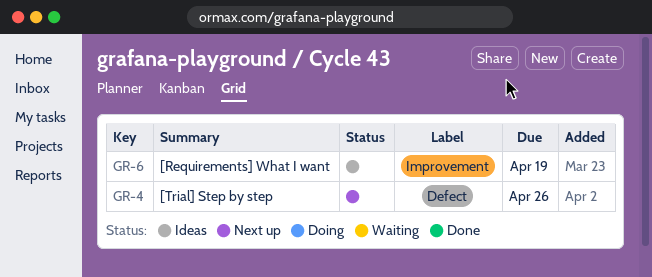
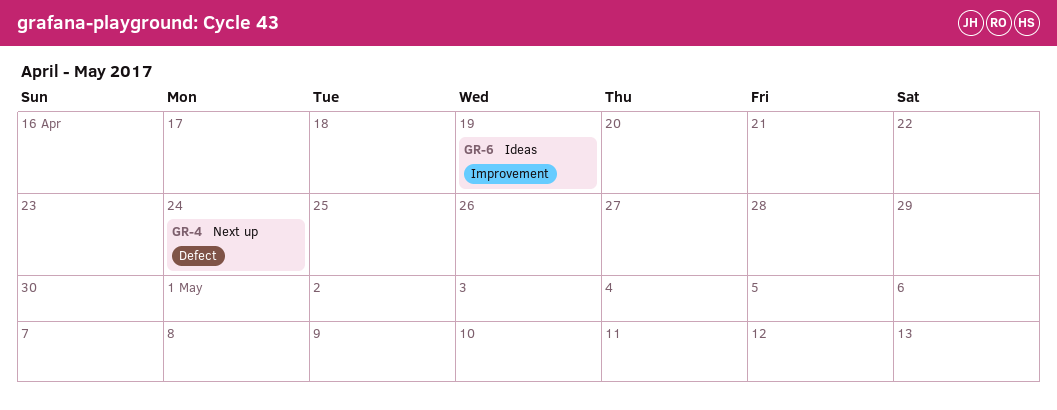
GR-4, due: Apr 26 -> Apr 24

